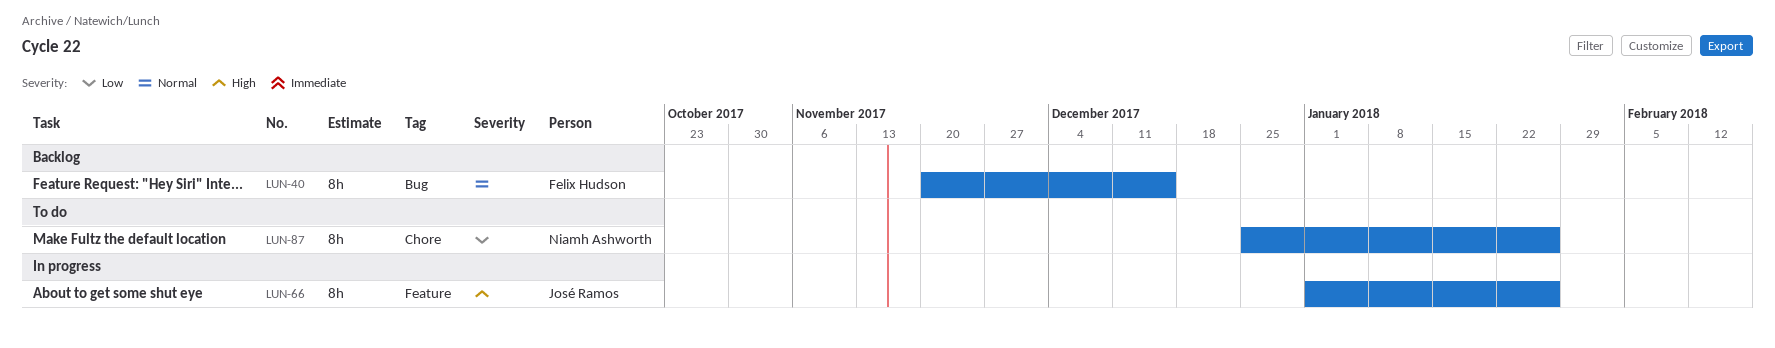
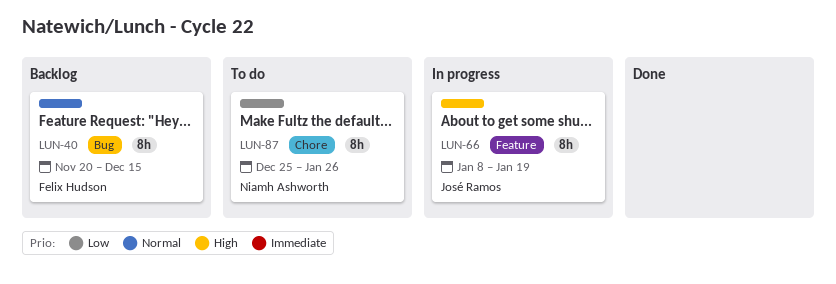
LUN-66, start: Jan 1 -> Jan 8
LUN-66, due: Jan 26 -> Jan 19

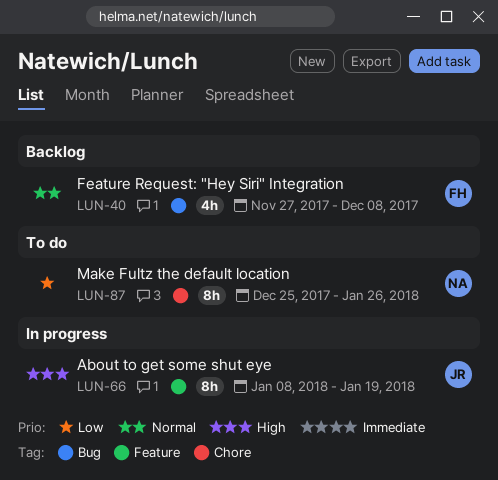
LUN-40, estimate: 8h -> 4h
LUN-40, start: Nov 20 -> Nov 27
LUN-40, due: Dec 15 -> Dec 8

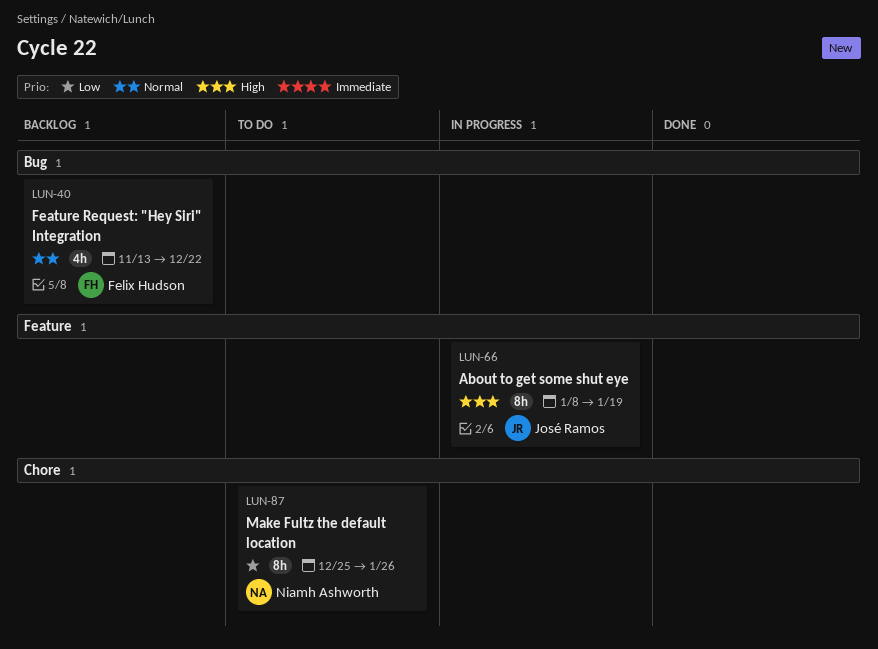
LUN-40, start: Nov 27 -> Nov 13
LUN-40, due: Dec 8 -> Dec 22

